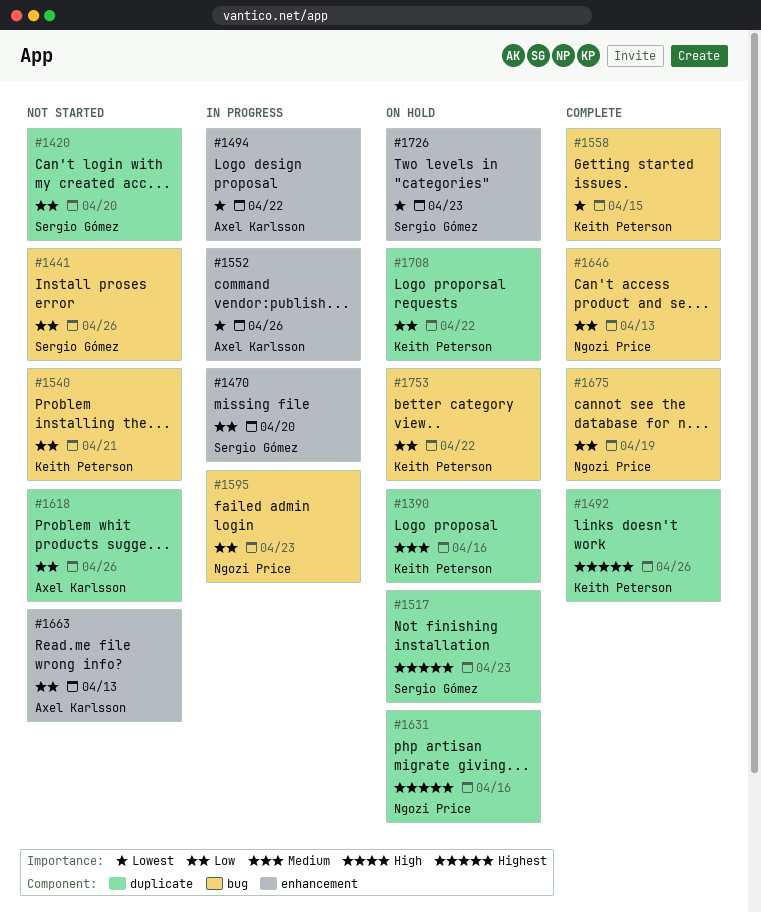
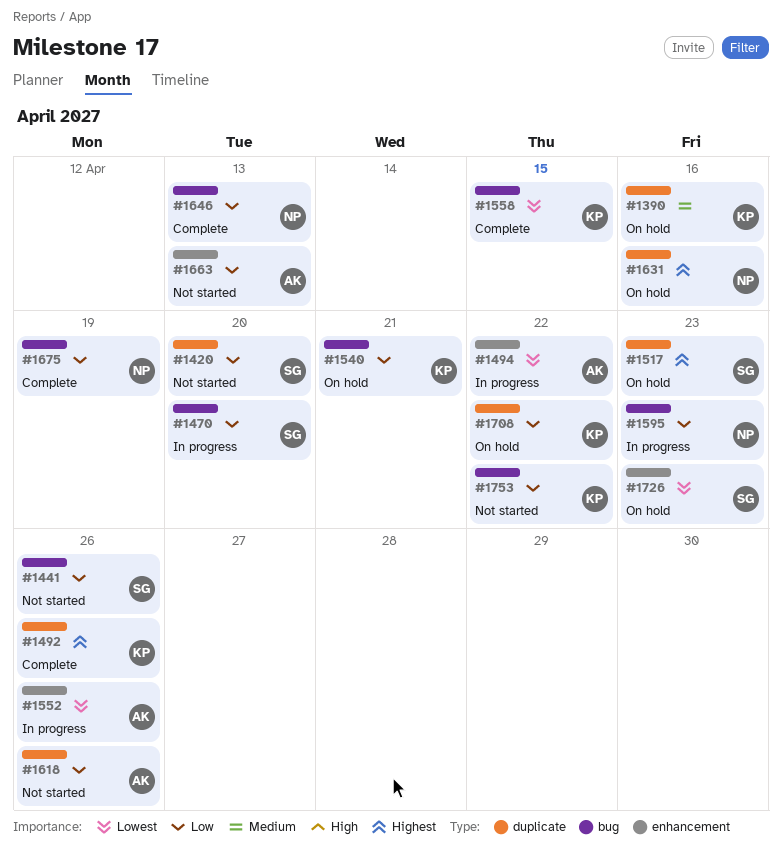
#1470, label: enhancement -> bug
#1540, status: Not started -> On hold
#1753, status: On hold -> Not started

